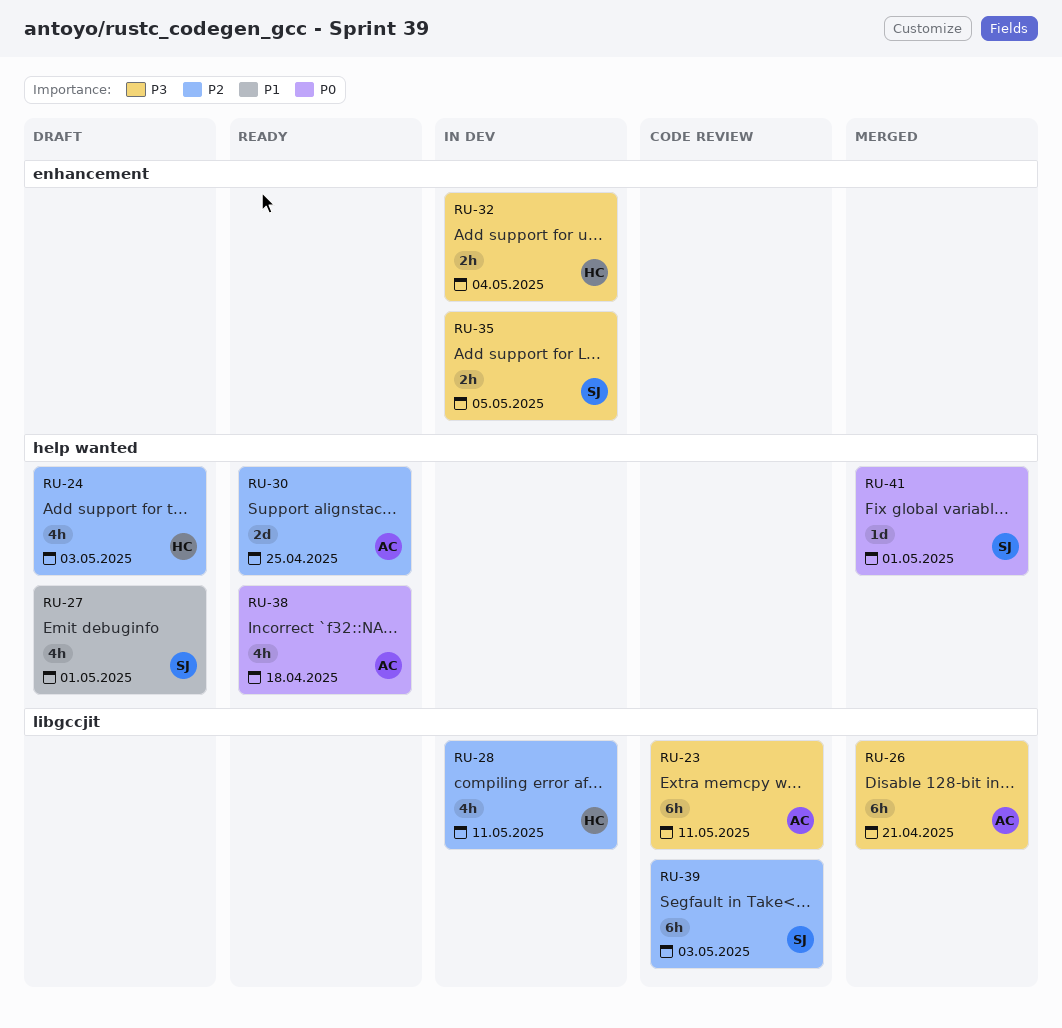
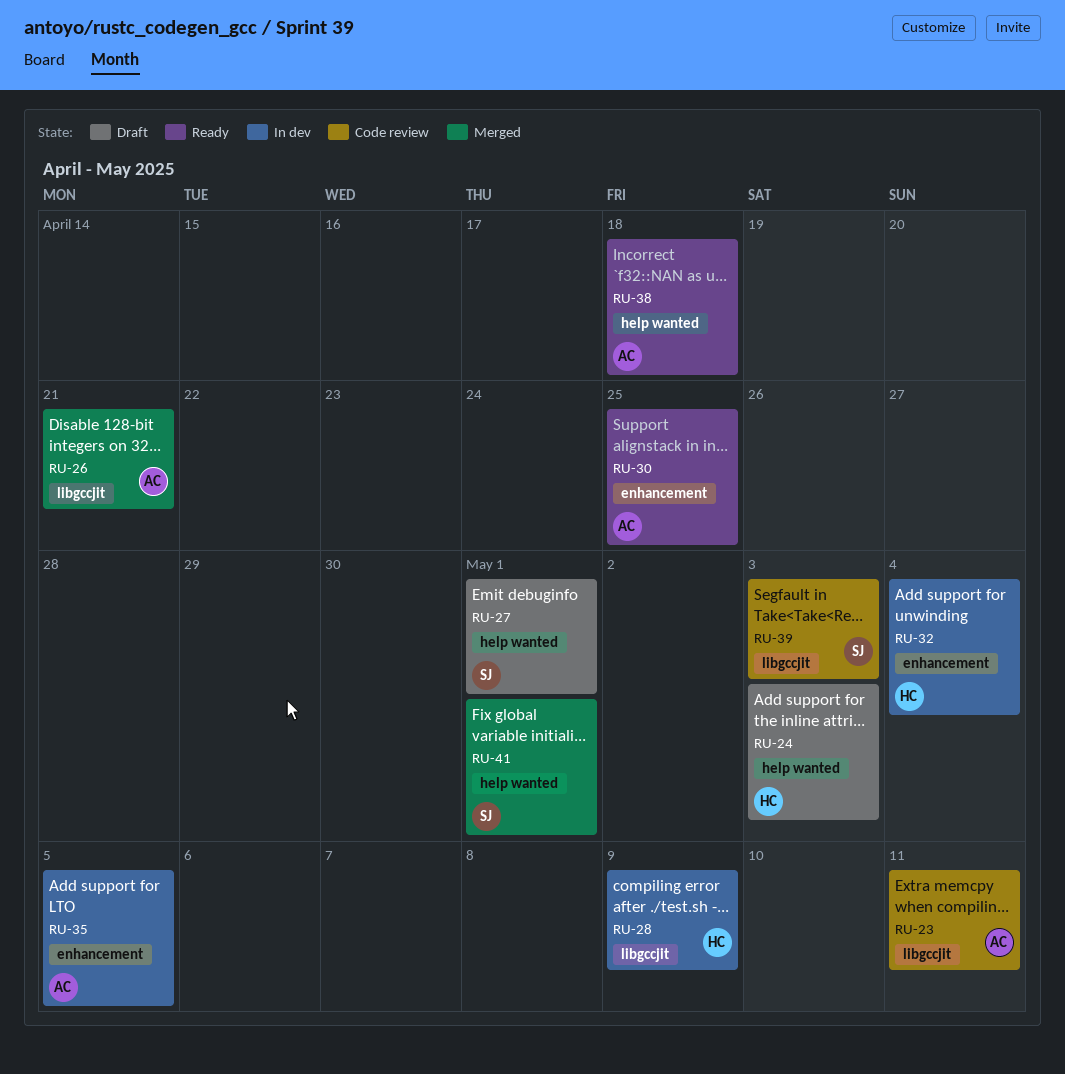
RU-28, due: May 11 -> May 9
RU-30, label: help wanted -> enhancement
RU-35, owner: SJ -> AC

